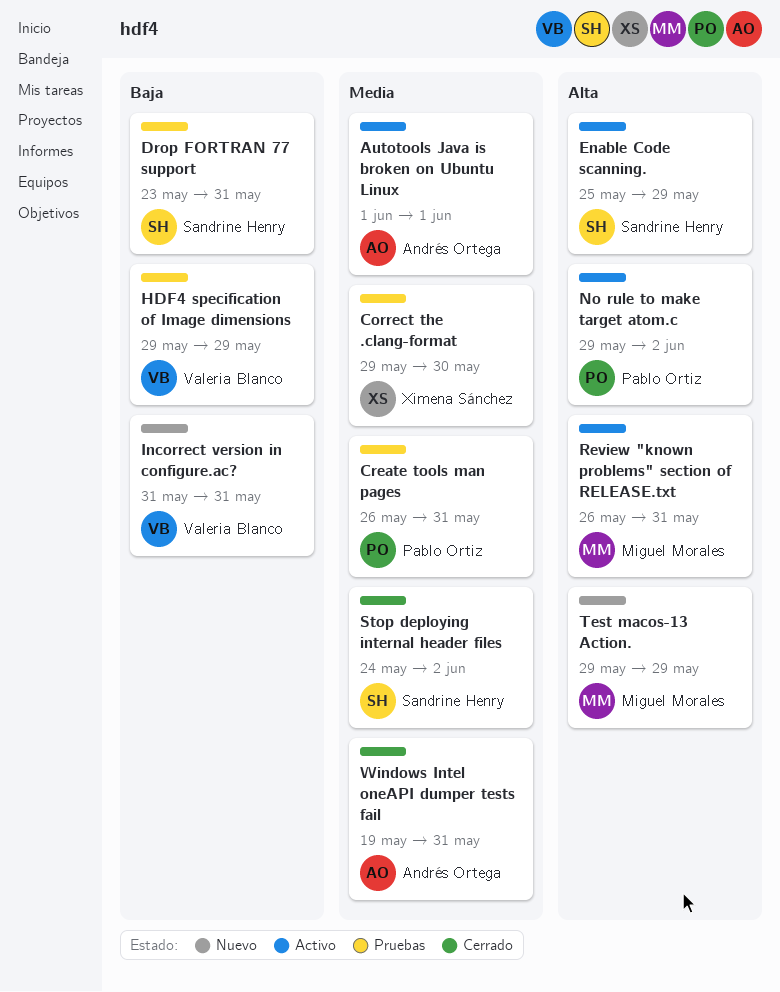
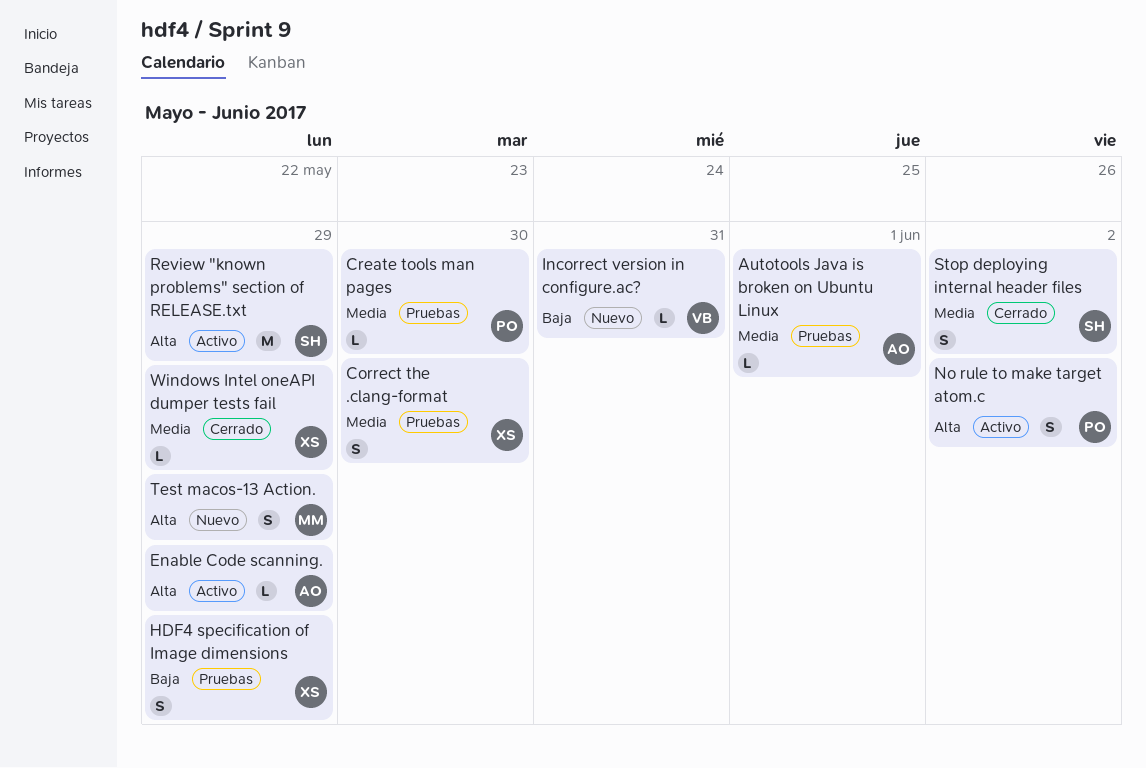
Autotools Java is broken on Ubuntu Linux, status: Activo -> Pruebas
Create tools man pages, due: May 31 -> May 30
Drop FORTRAN 77 support: present -> none
Enable Code scanning., owner: Sandrine Henry -> Andrés Ortega
HDF4 specification of Image dimensions, owner: Valeria Blanco -> Ximena Sánchez
Review "known problems" section of RELEASE.txt, owner: Miguel Morales -> Sandrine Henry
Review "known problems" section of RELEASE.txt, due: May 31 -> May 29
Windows Intel oneAPI dumper tests fail, owner: Andrés Ortega -> Ximena Sánchez
Windows Intel oneAPI dumper tests fail, due: May 31 -> May 29

